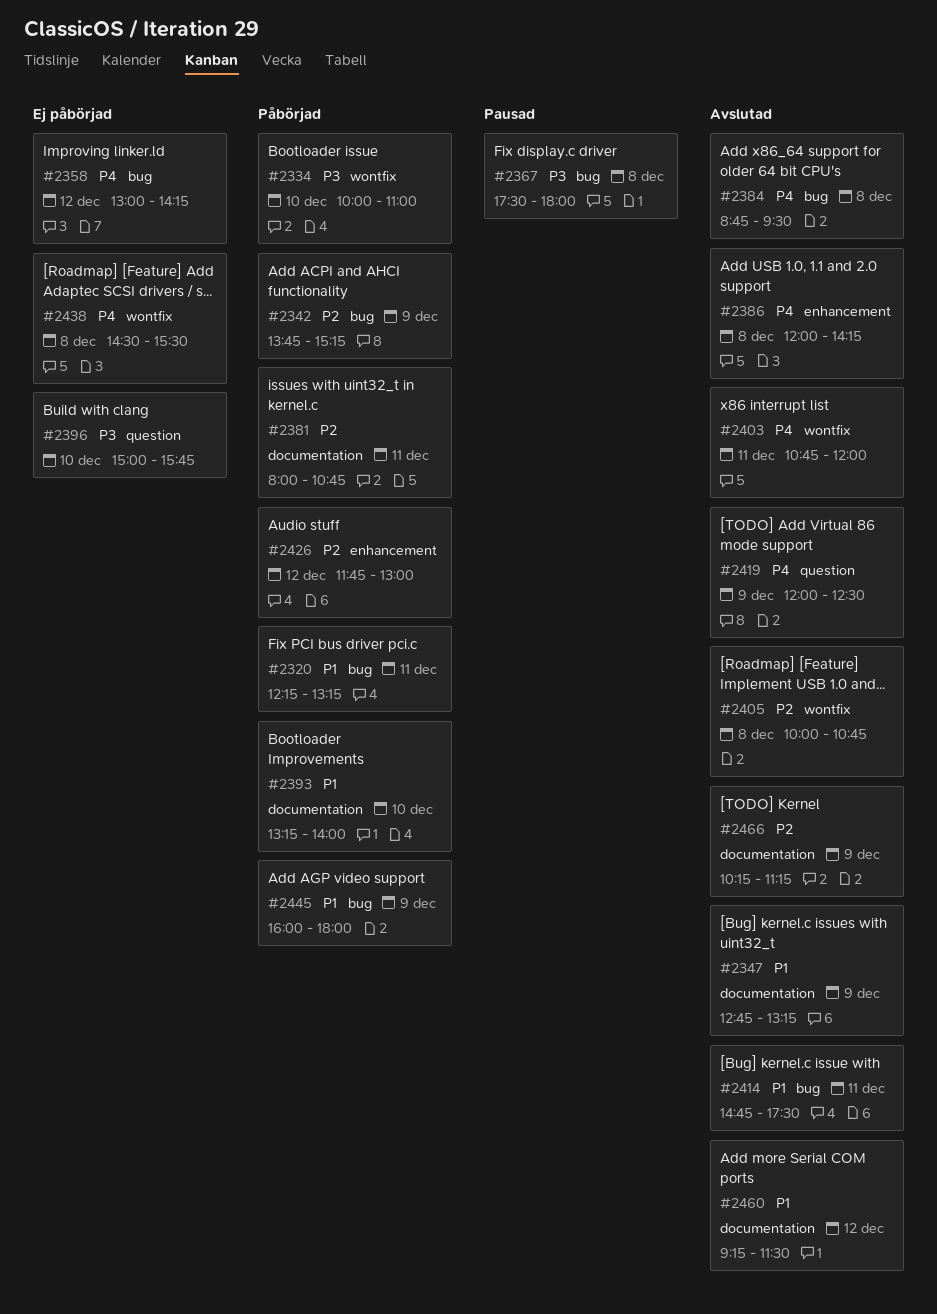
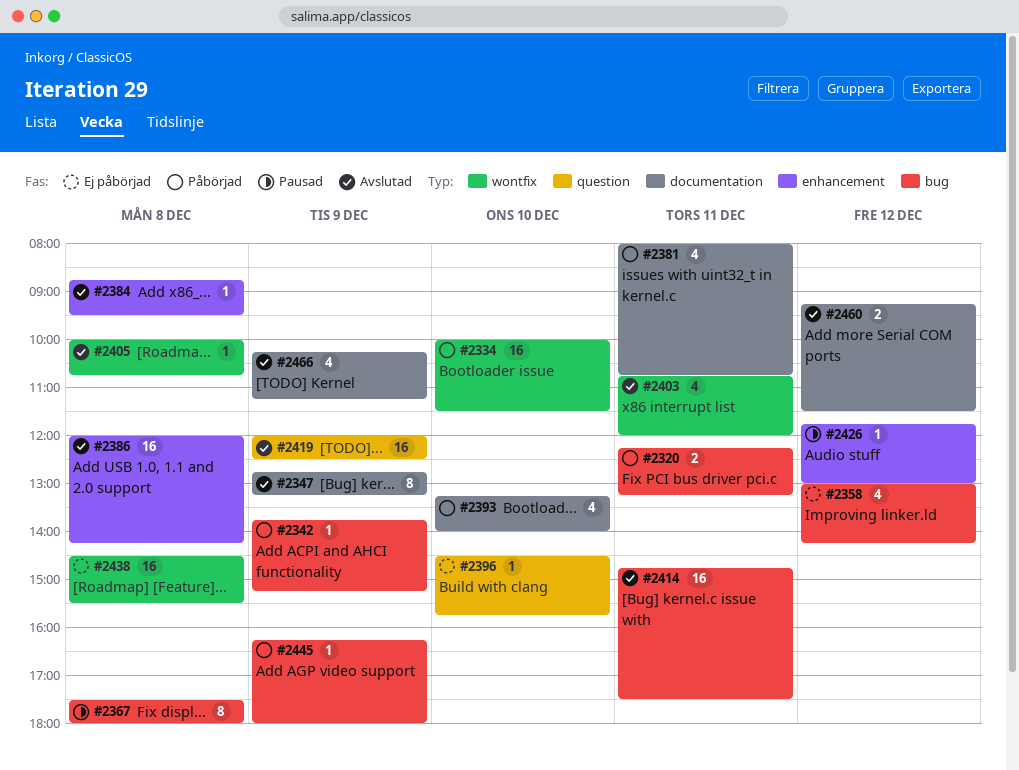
#2334, ends: 11:00 -> 11:30
#2384, label: bug -> enhancement
#2396, begins: 15:00 -> 14:30
#2426, status: Påbörjad -> Pausad
#2445, begins: 16:00 -> 16:15

